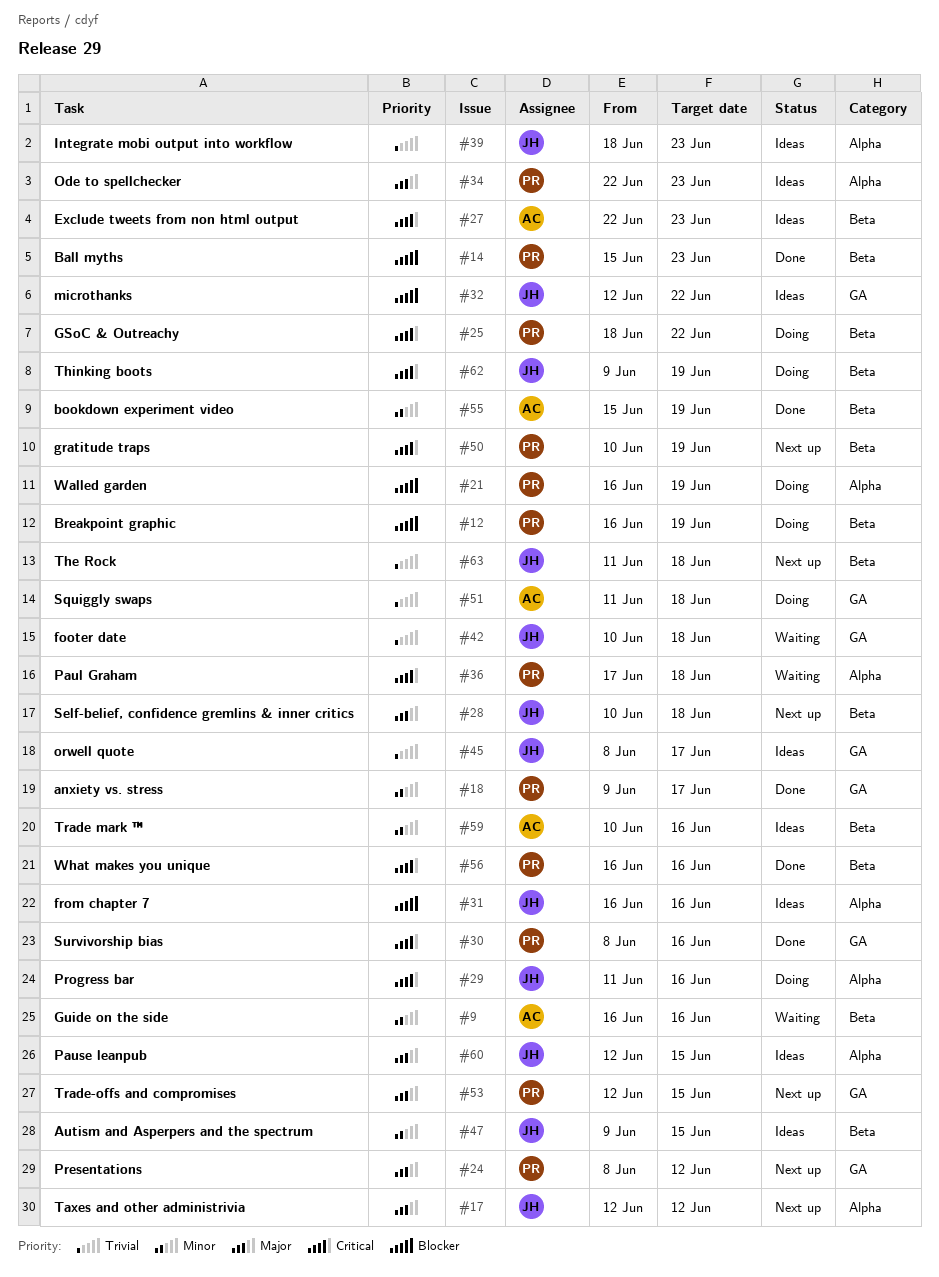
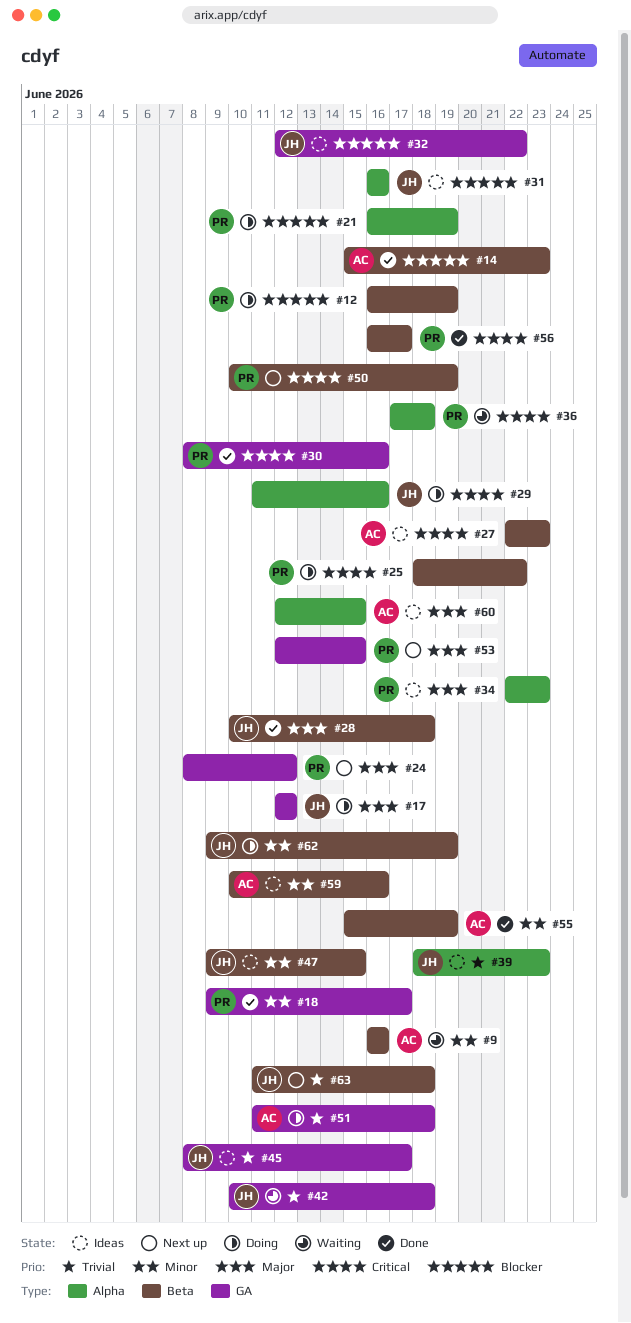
#14, owner: PR -> AC
#17, status: Next up -> Doing
#17, label: Alpha -> GA
#28, status: Next up -> Done
#56, due: Jun 16 -> Jun 17
#60, owner: JH -> AC
#62, priority: Critical -> Minor

